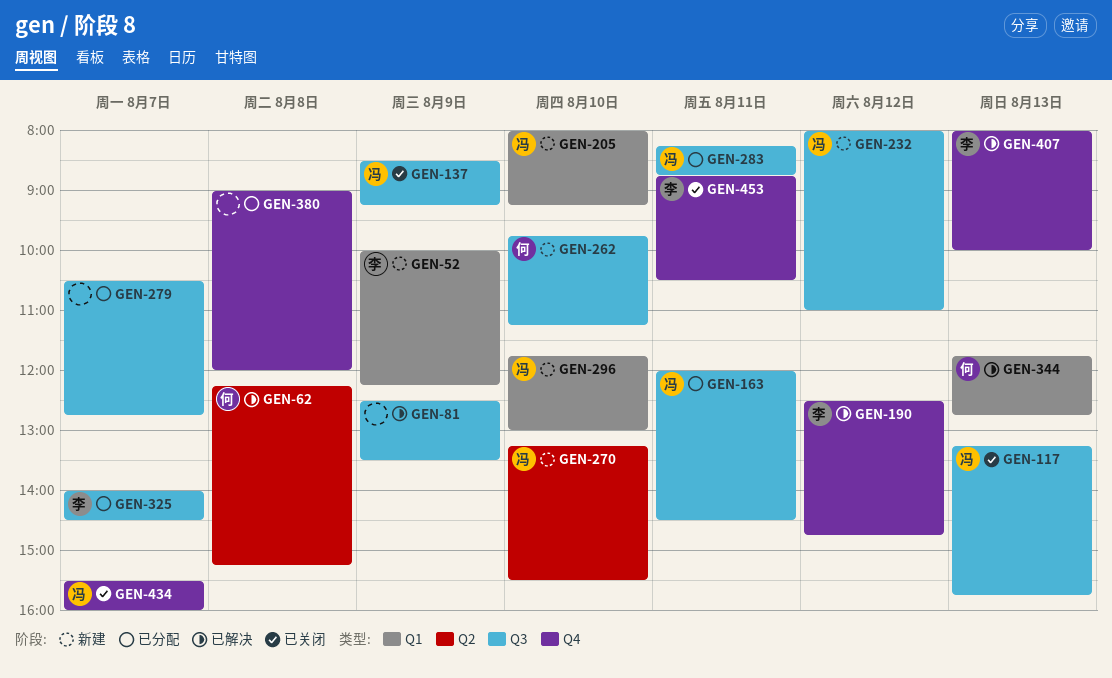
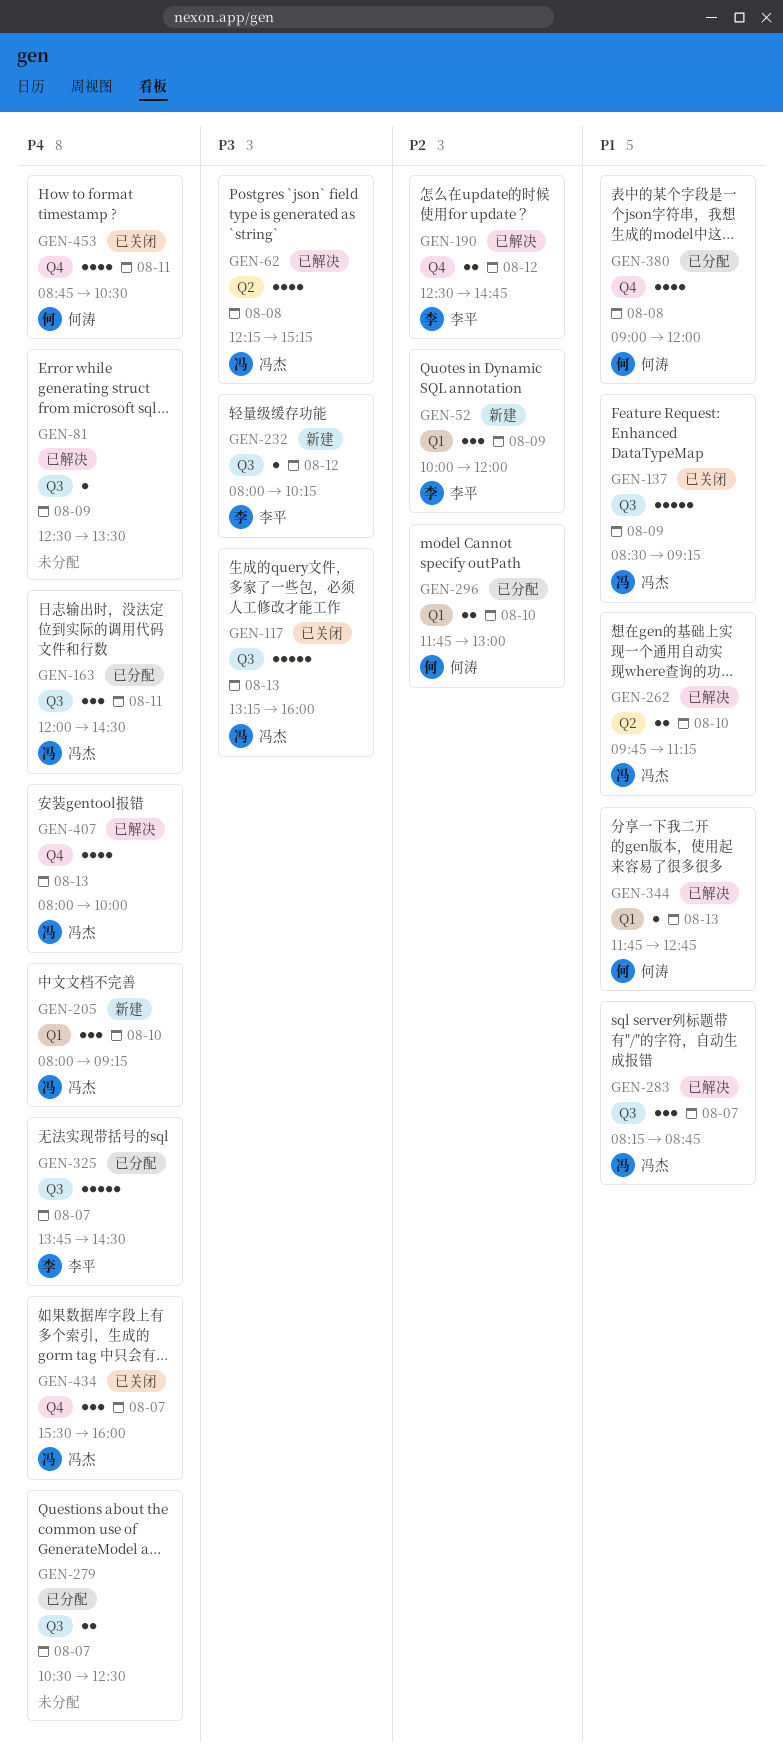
GEN-52, ends: 12:15 -> 12:00
GEN-62, owner: 何涛 -> 冯杰
GEN-117, ends: 15:45 -> 16:00
GEN-232, owner: 冯杰 -> 李平
GEN-232, ends: 11:00 -> 10:15
GEN-262, status: 新建 -> 已解决
GEN-262, owner: 何涛 -> 冯杰
GEN-262, label: Q3 -> Q2
GEN-270: present -> none
GEN-279, ends: 12:45 -> 12:30
GEN-283, status: 已分配 -> 已解决
GEN-283, day: Aug 11 -> Aug 7
GEN-296, status: 新建 -> 已分配
GEN-296, owner: 冯杰 -> 何涛
GEN-325, begins: 14:00 -> 13:45
GEN-380, owner: none -> 何涛
GEN-407, owner: 李平 -> 冯杰
GEN-453, owner: 李平 -> 何涛

